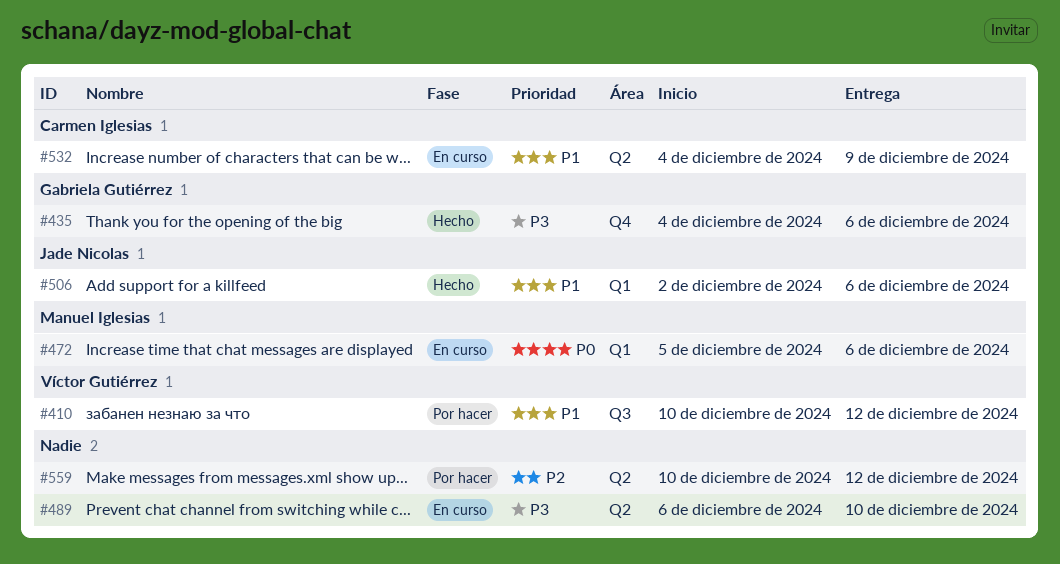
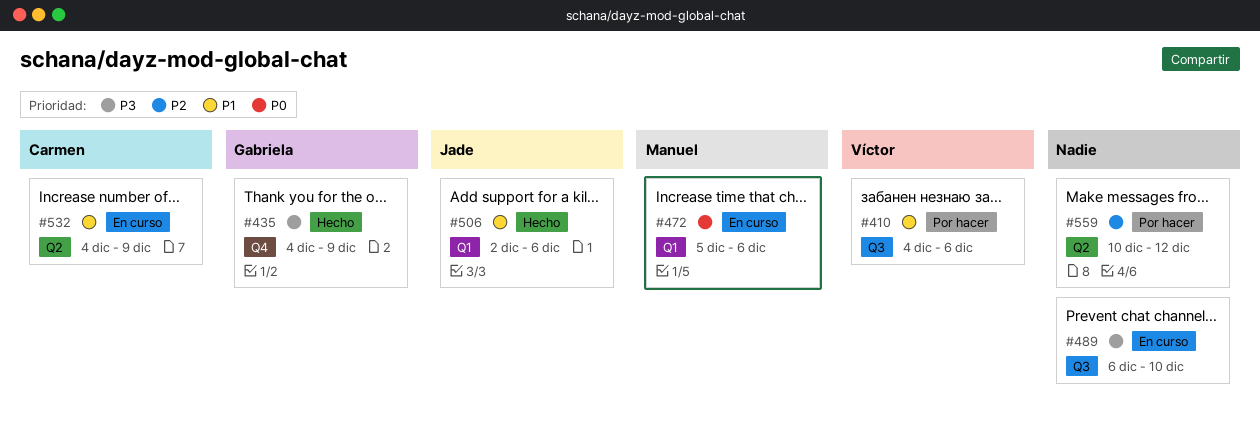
#410, start: Dec 10 -> Dec 4
#410, due: Dec 12 -> Dec 6
#435, due: Dec 6 -> Dec 9
#489, label: Q2 -> Q3

